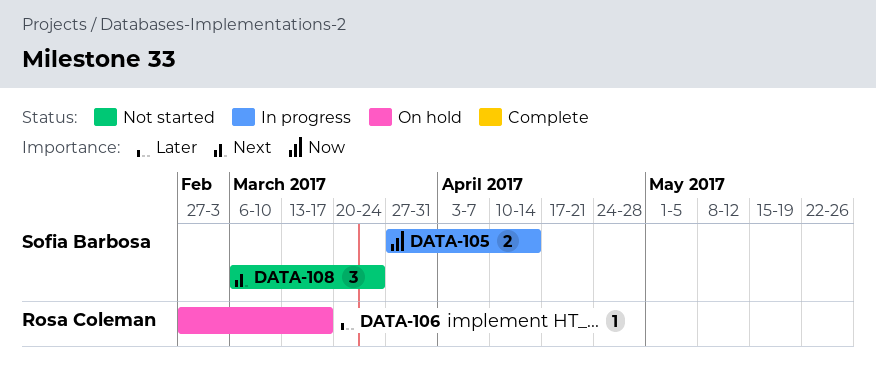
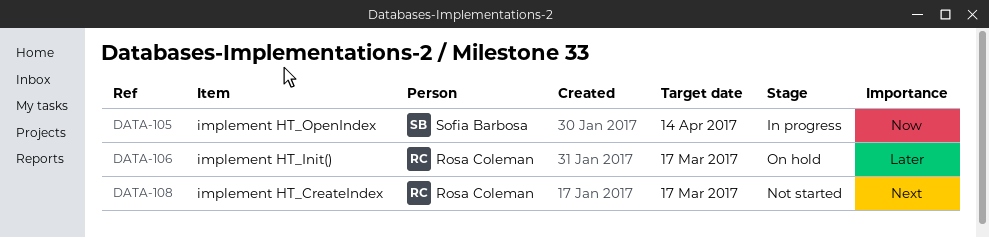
DATA-108, owner: Sofia Barbosa -> Rosa Coleman
DATA-108, due: Mar 24 -> Mar 17

